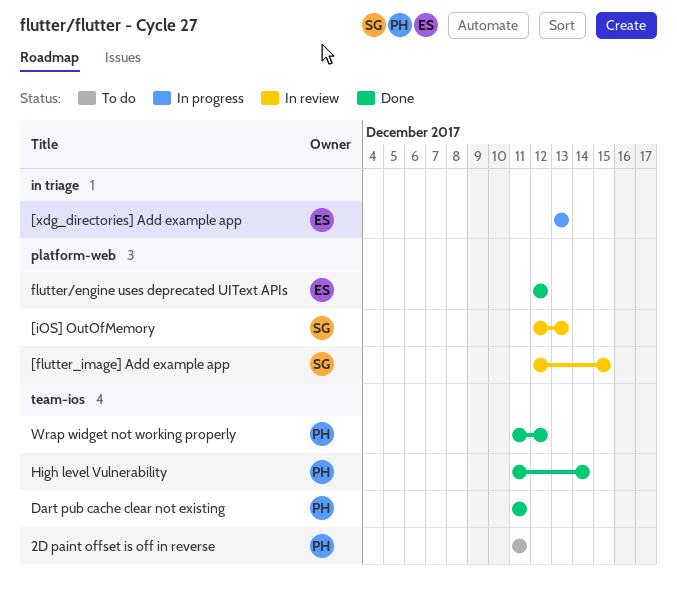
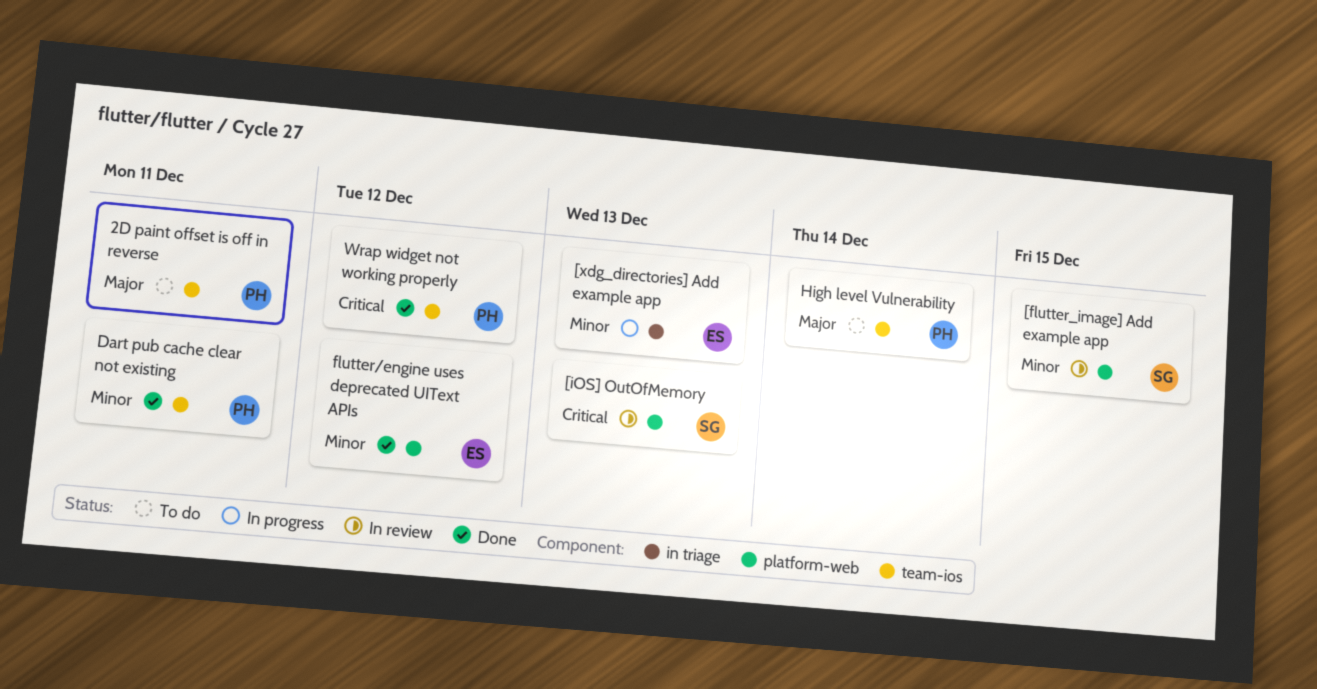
High level Vulnerability, status: Done -> To do

